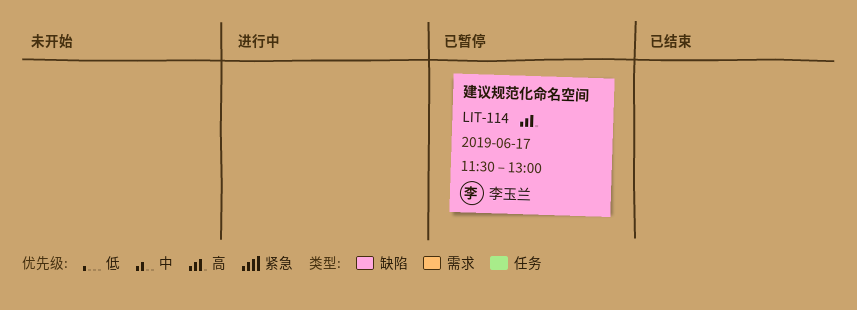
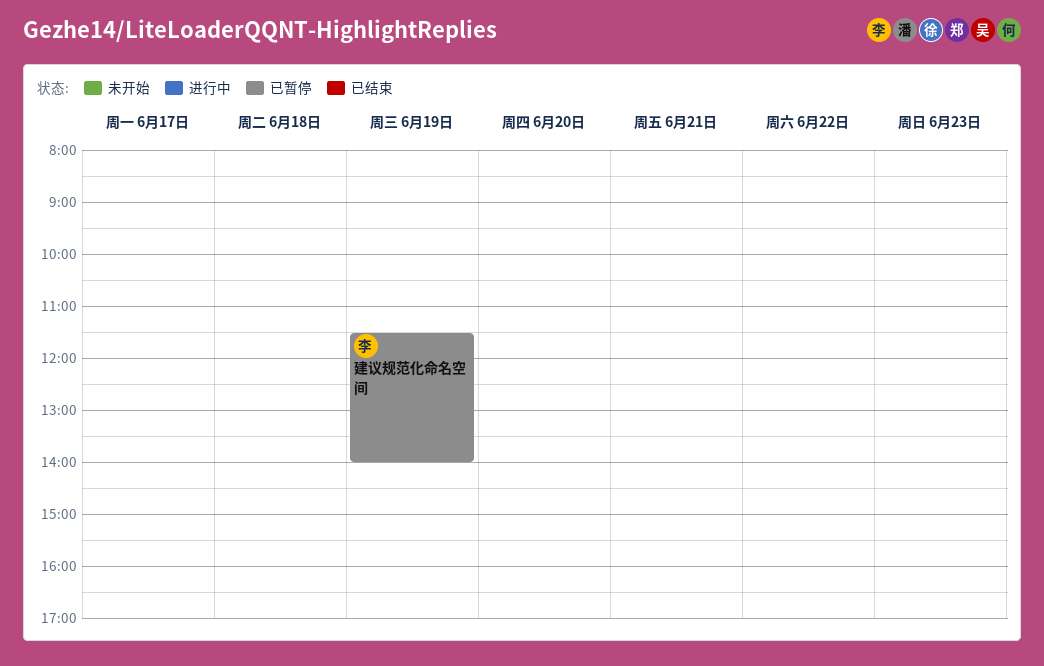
建议规范化命名空间, day: Jun 17 -> Jun 19
建议规范化命名空间, ends: 13:00 -> 14:00

